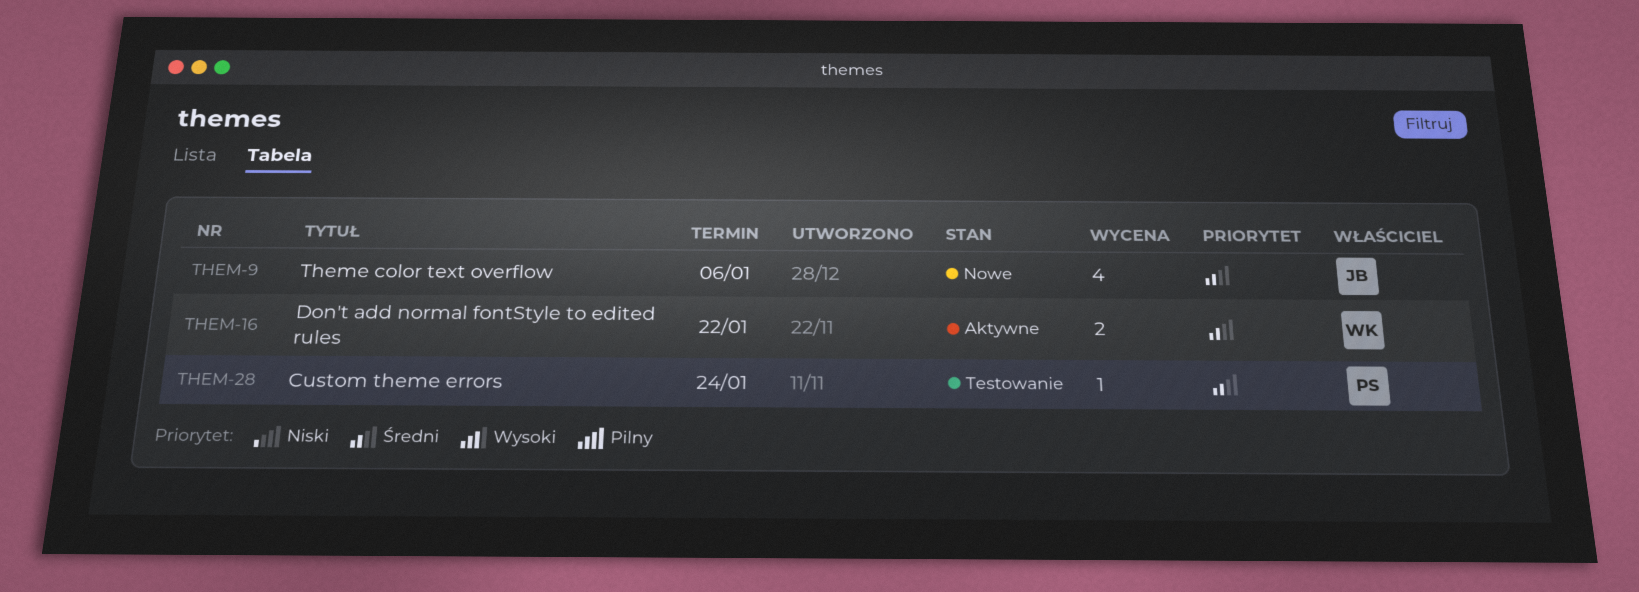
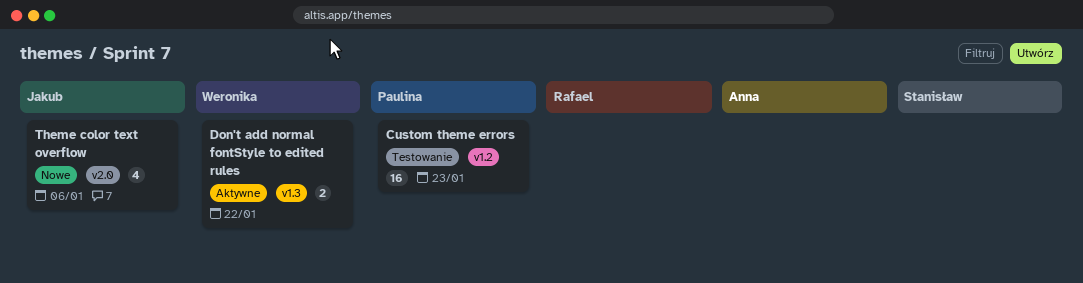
Custom theme errors, estimate: 1 -> 16
Custom theme errors, due: Jan 24 -> Jan 23

